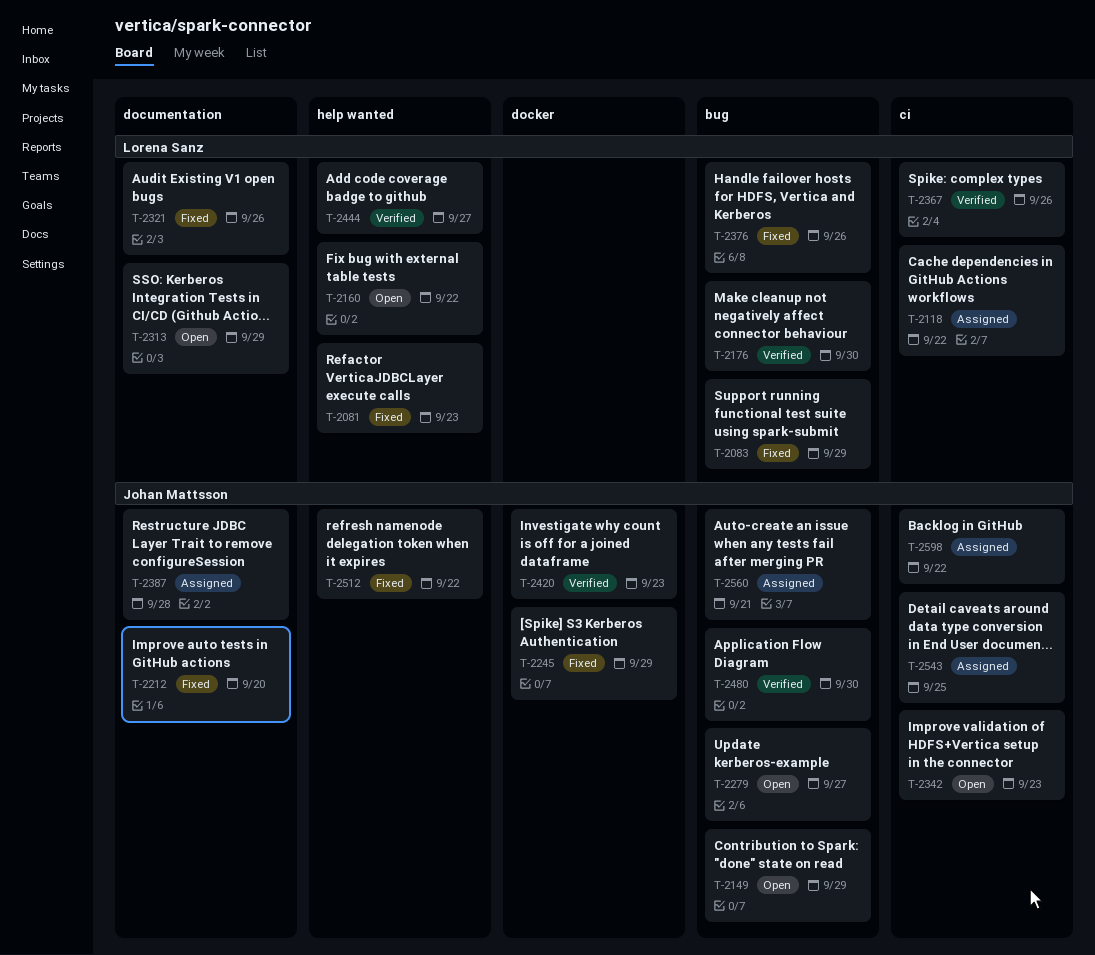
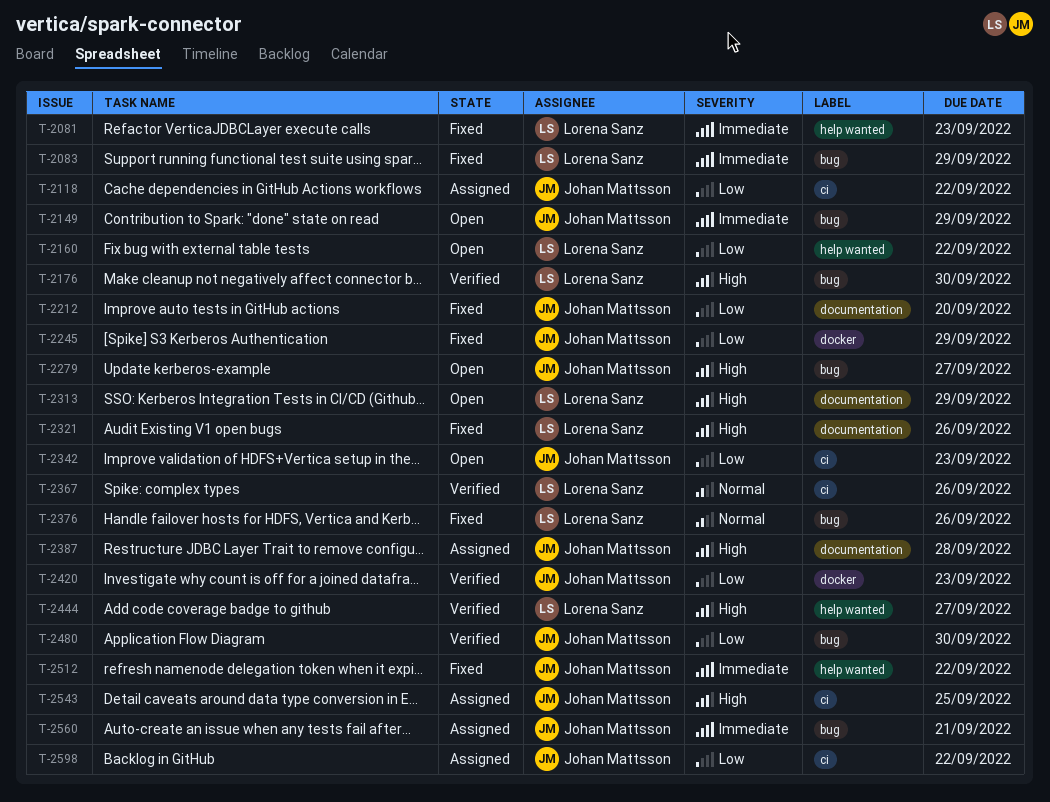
T-2118, owner: Lorena Sanz -> Johan Mattsson

